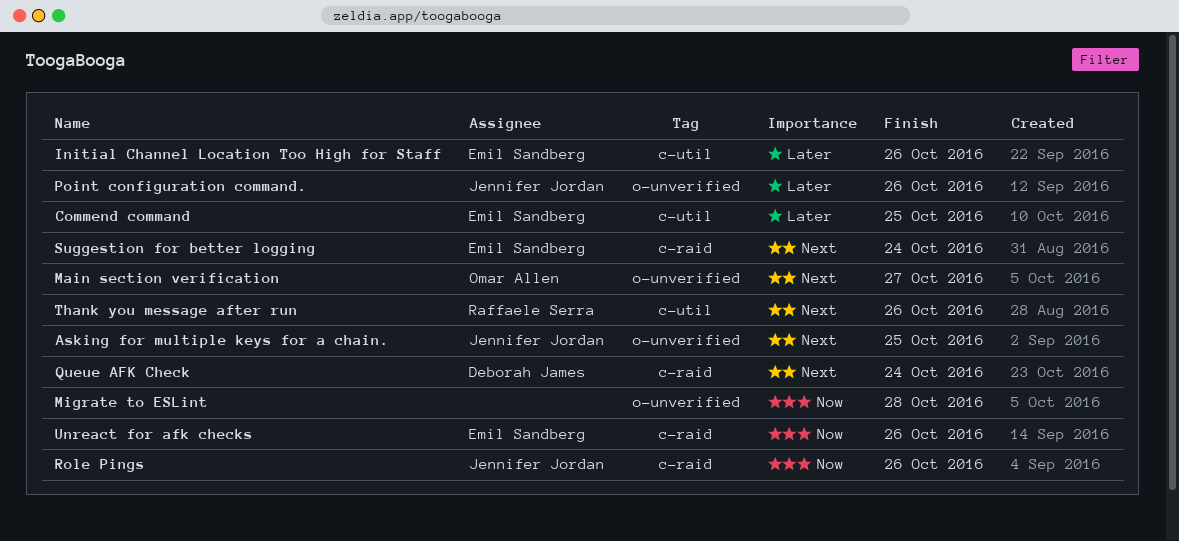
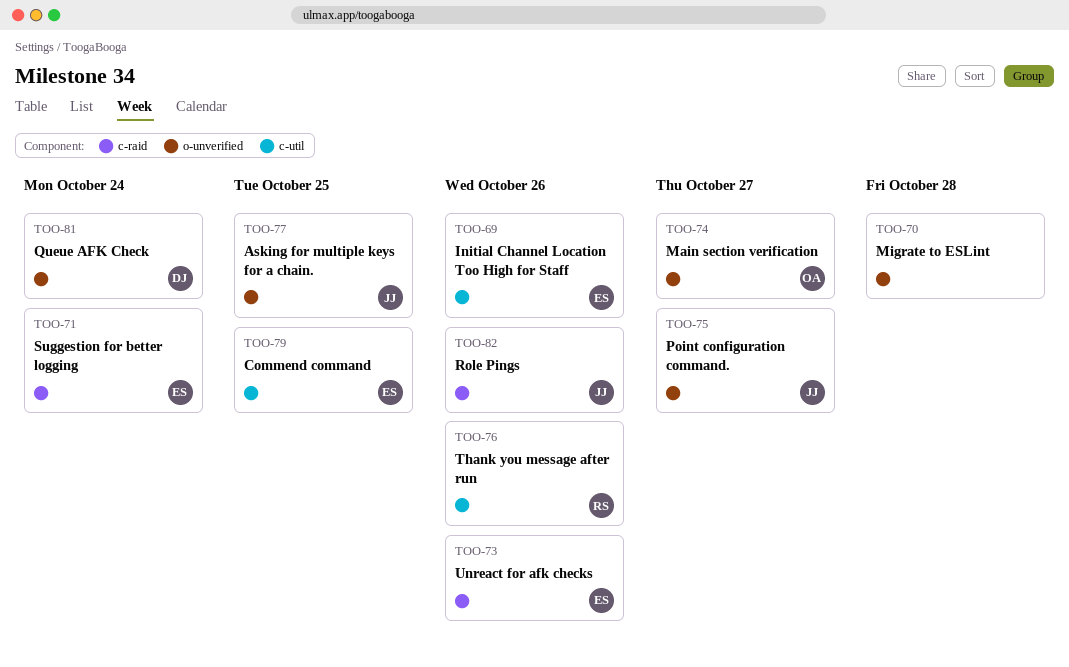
Point configuration command., due: Oct 26 -> Oct 27
Queue AFK Check, label: c-raid -> o-unverified

